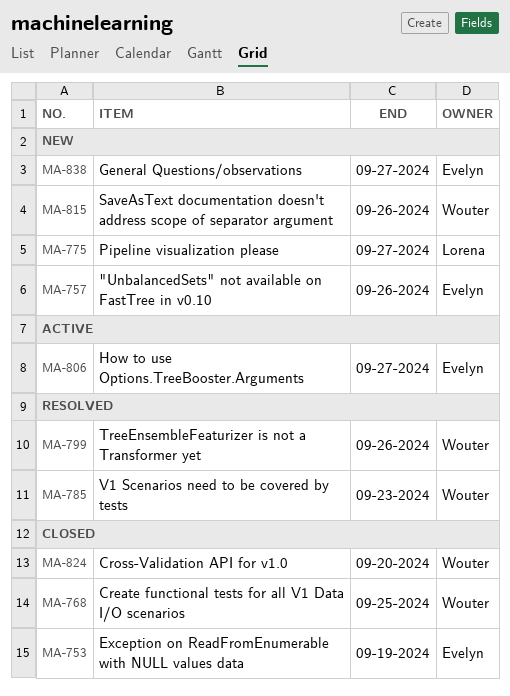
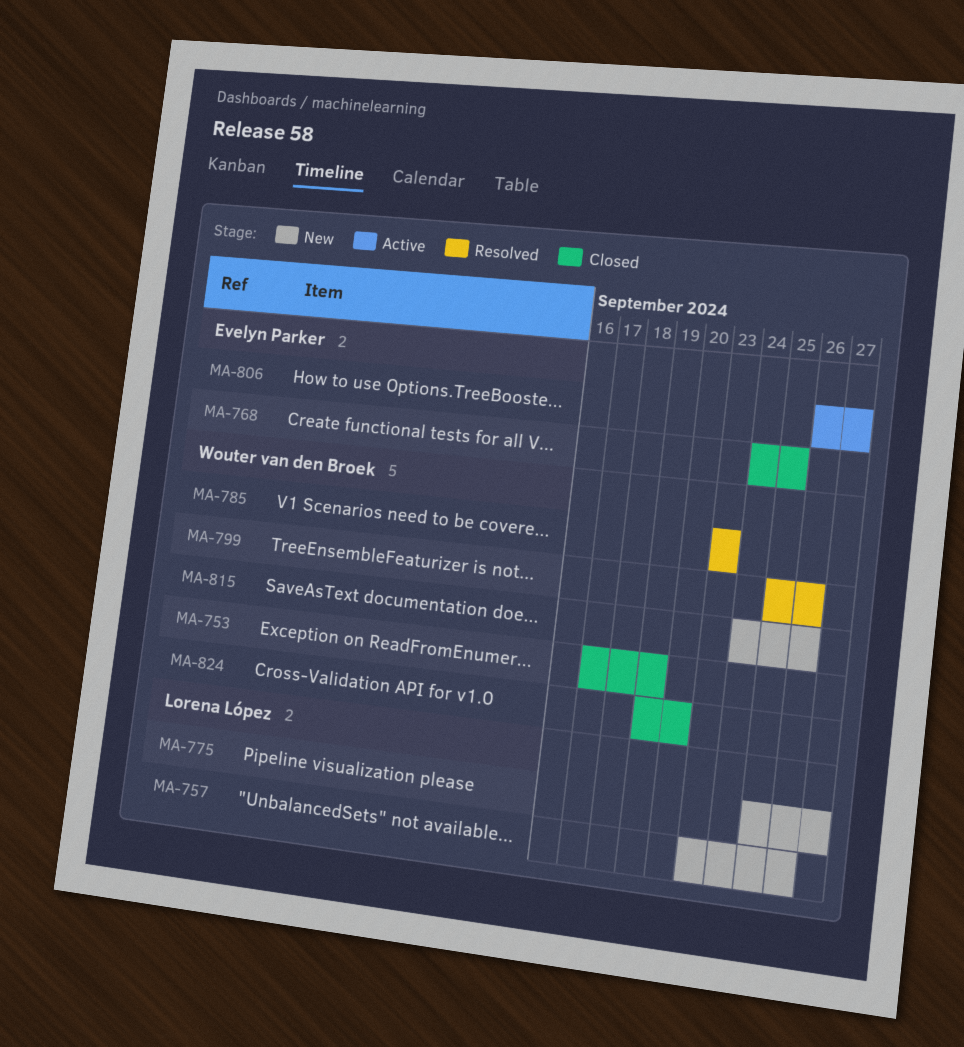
MA-753, owner: Evelyn Parker -> Wouter van den Broek
MA-757, owner: Evelyn Parker -> Lorena López
MA-768, owner: Wouter van den Broek -> Evelyn Parker
MA-838: present -> none

